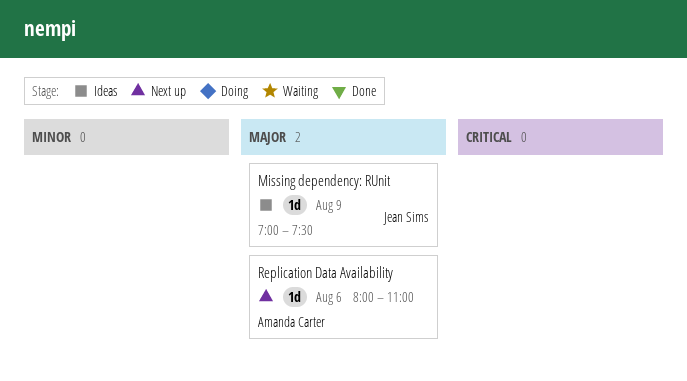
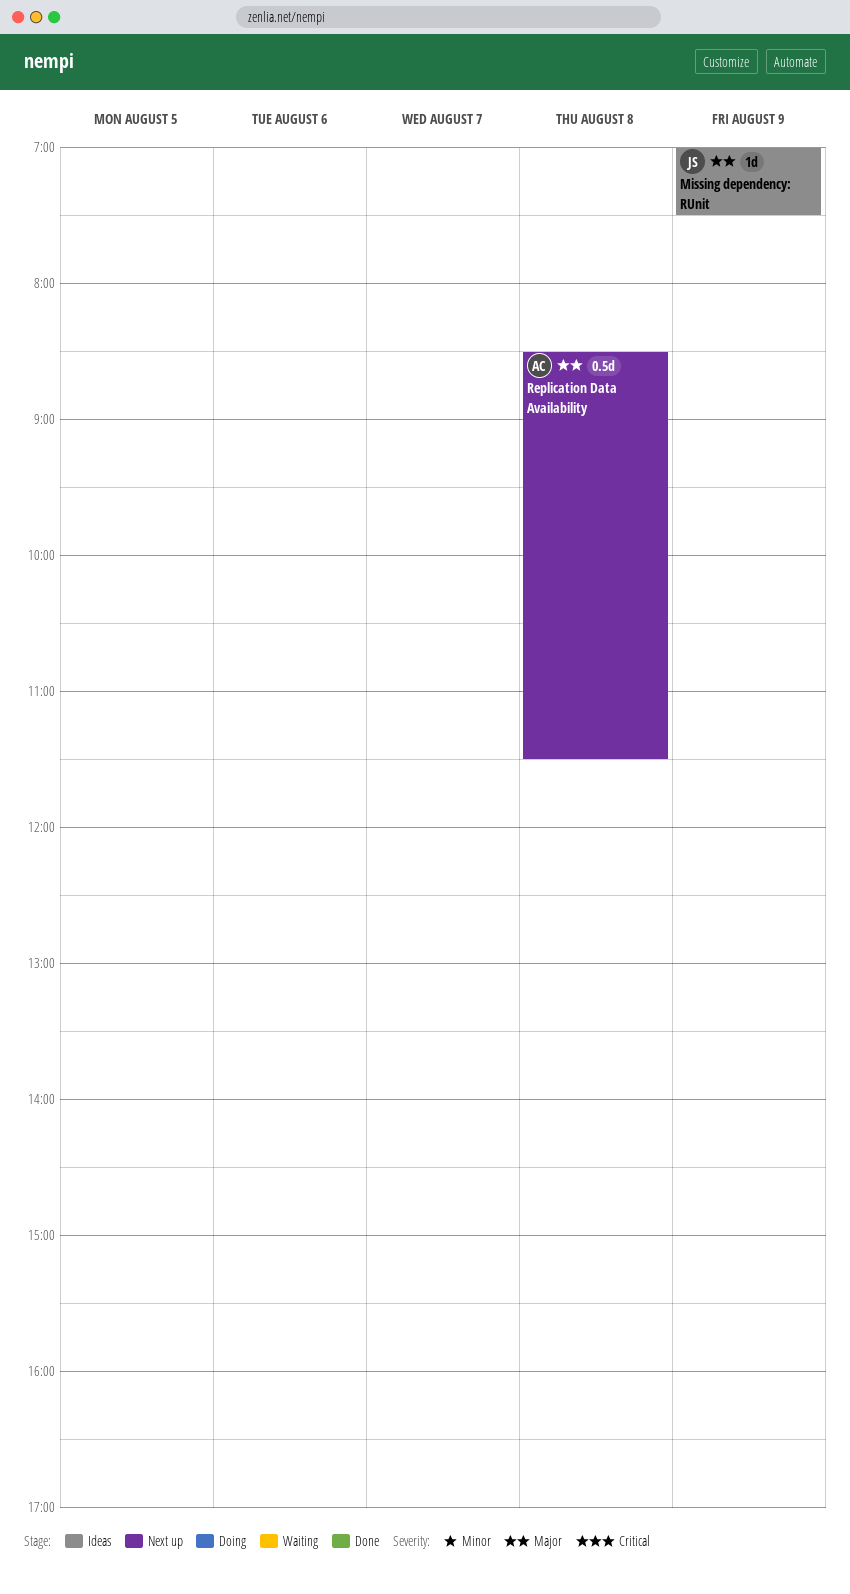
Replication Data Availability, estimate: 1d -> 0.5d
Replication Data Availability, day: Aug 6 -> Aug 8
Replication Data Availability, begins: 08:00 -> 08:30
Replication Data Availability, ends: 11:00 -> 11:30

